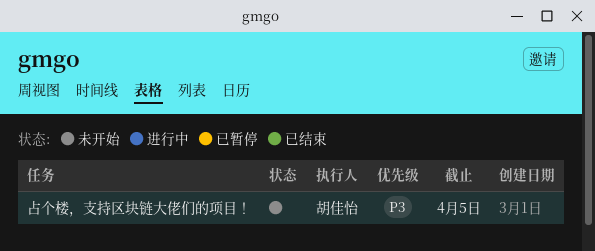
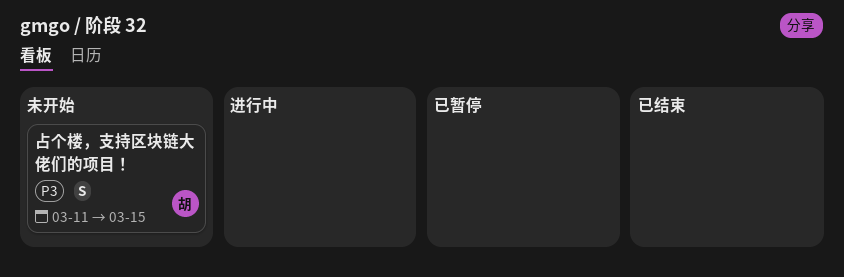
占个楼，支持区块链大佬们的项目！, due: Apr 5 -> Mar 15

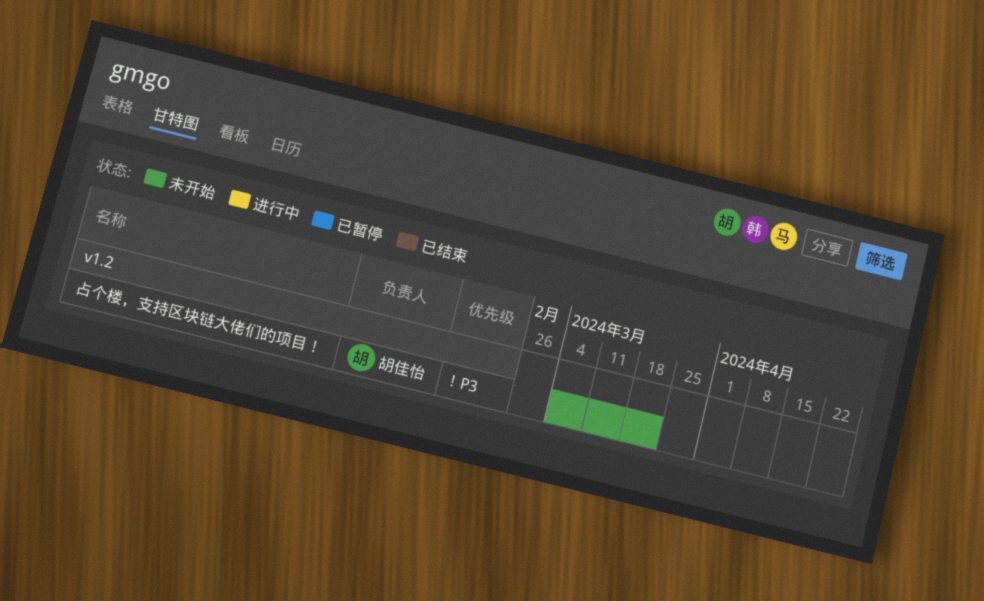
占个楼，支持区块链大佬们的项目！, start: Mar 11 -> Mar 4
占个楼，支持区块链大佬们的项目！, due: Mar 15 -> Mar 22

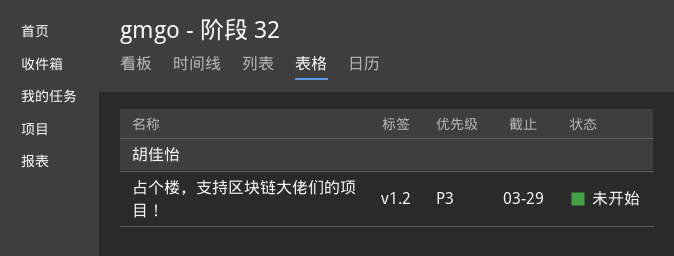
占个楼，支持区块链大佬们的项目！, due: Mar 22 -> Mar 29

